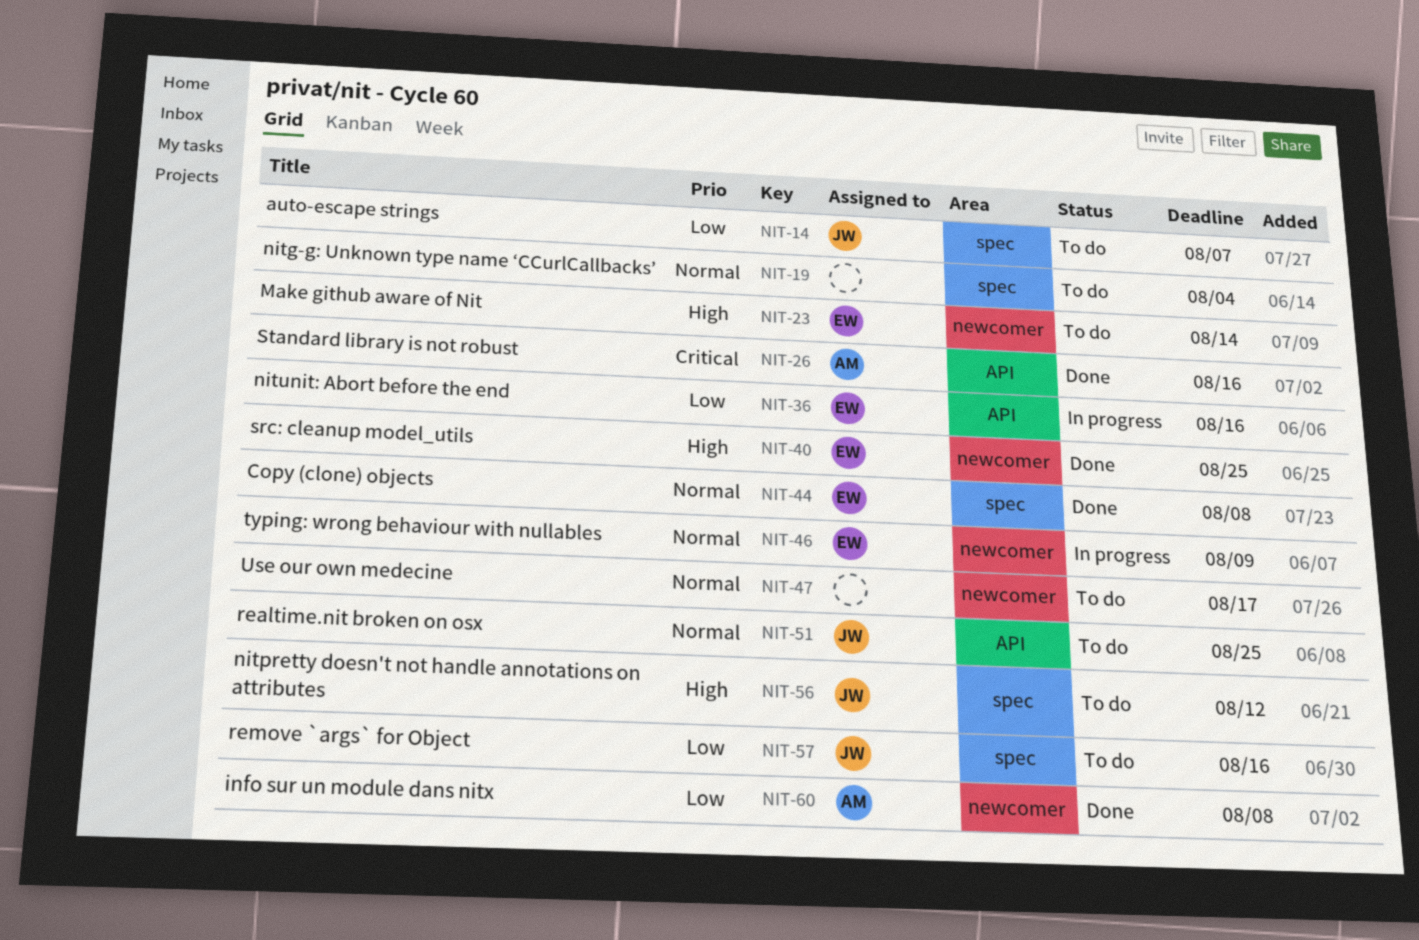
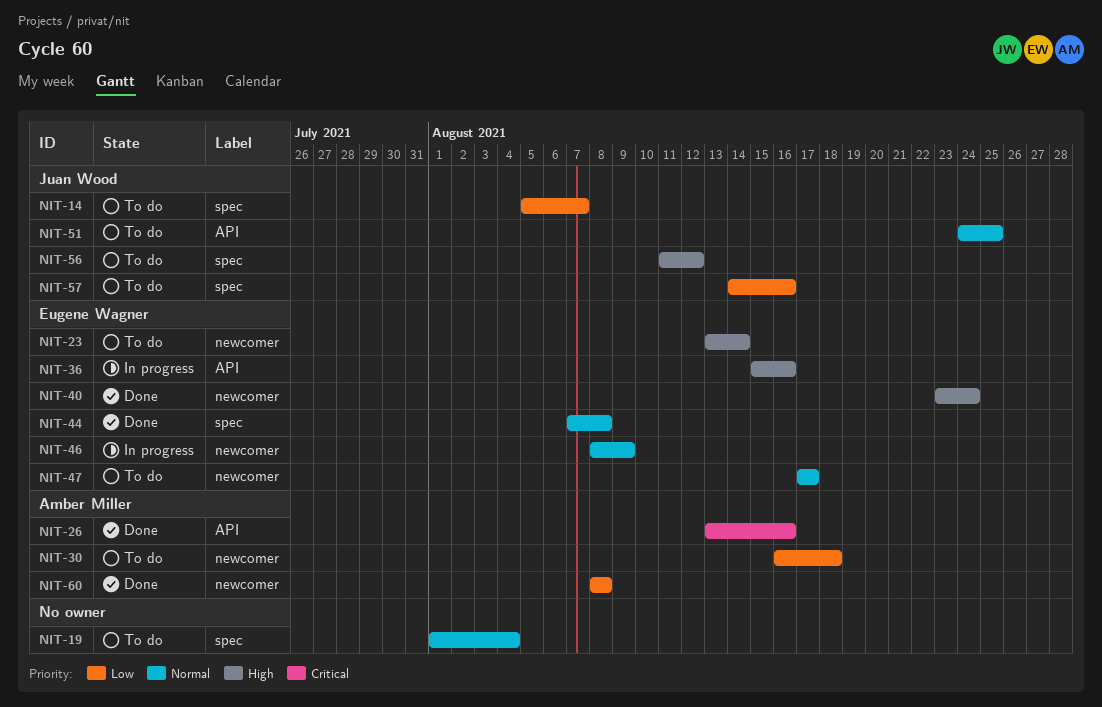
NIT-30: none -> present
NIT-36, priority: Low -> High
NIT-40, due: Aug 25 -> Aug 24
NIT-47, owner: none -> Eugene Wagner

